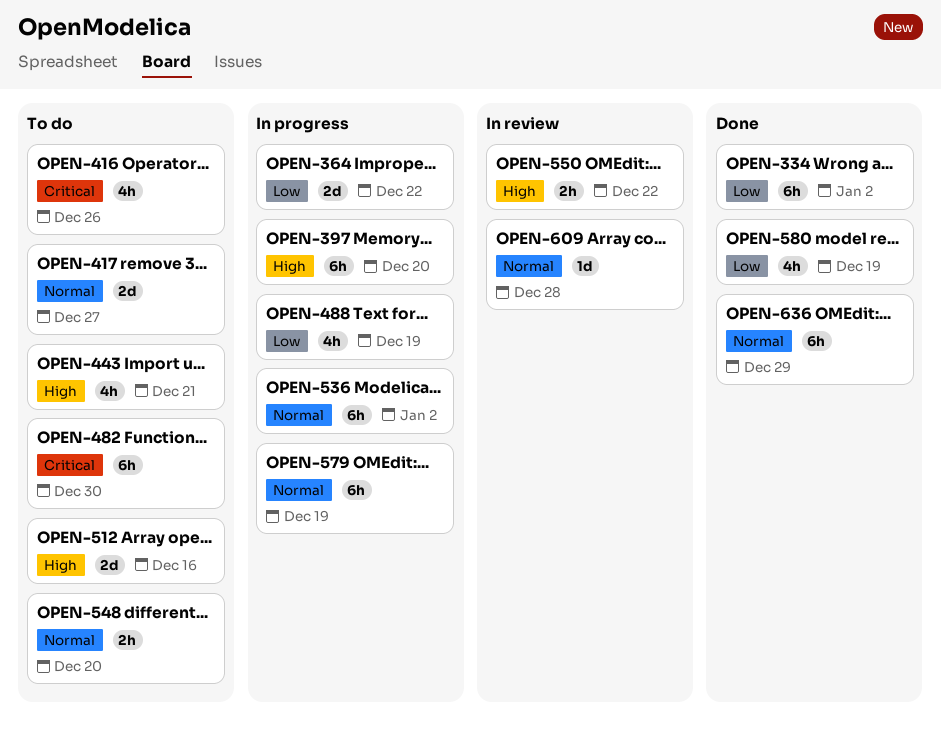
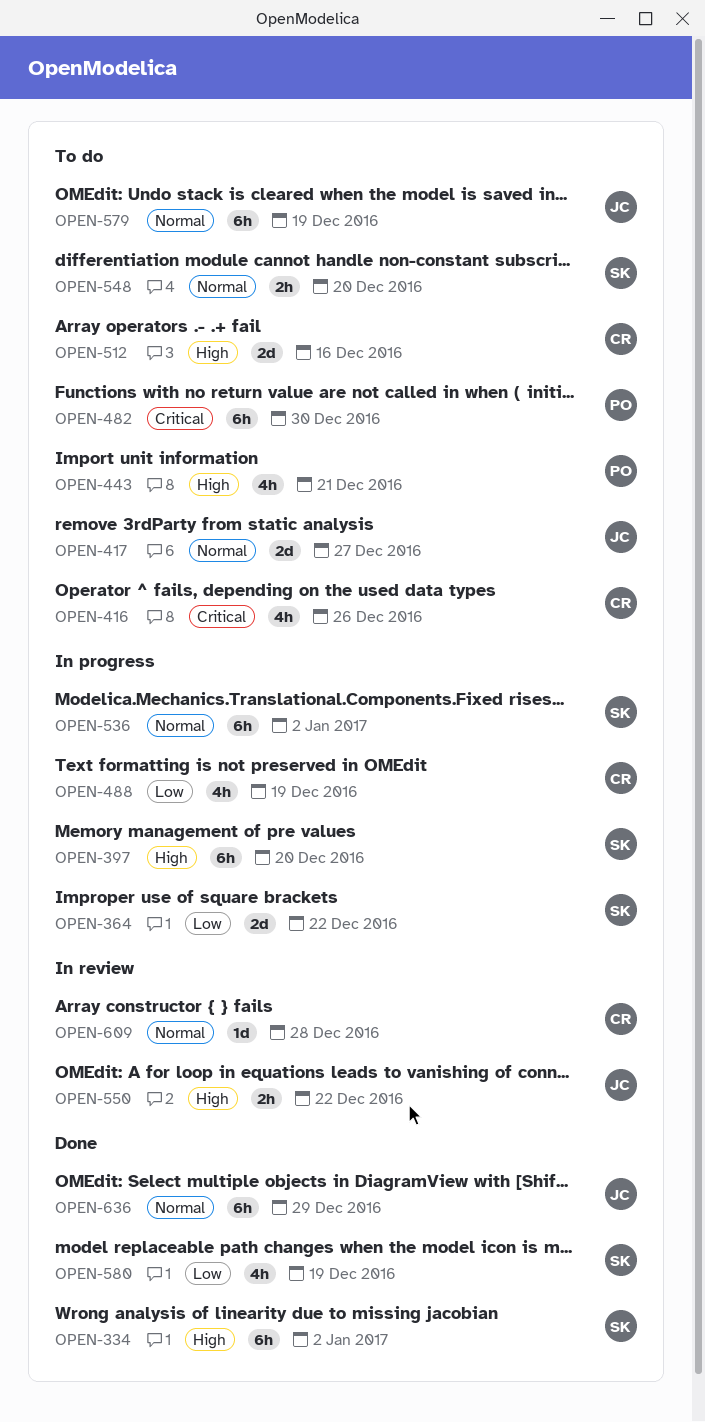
OPEN-334, priority: Low -> High
OPEN-579, status: In progress -> To do

